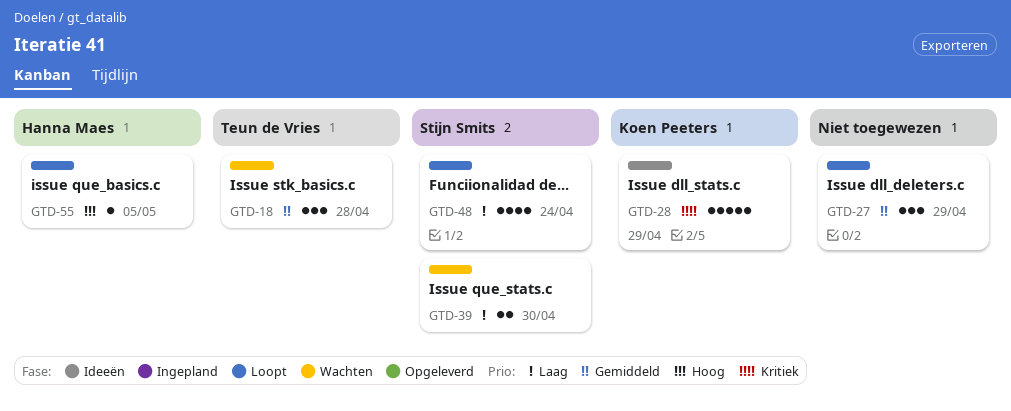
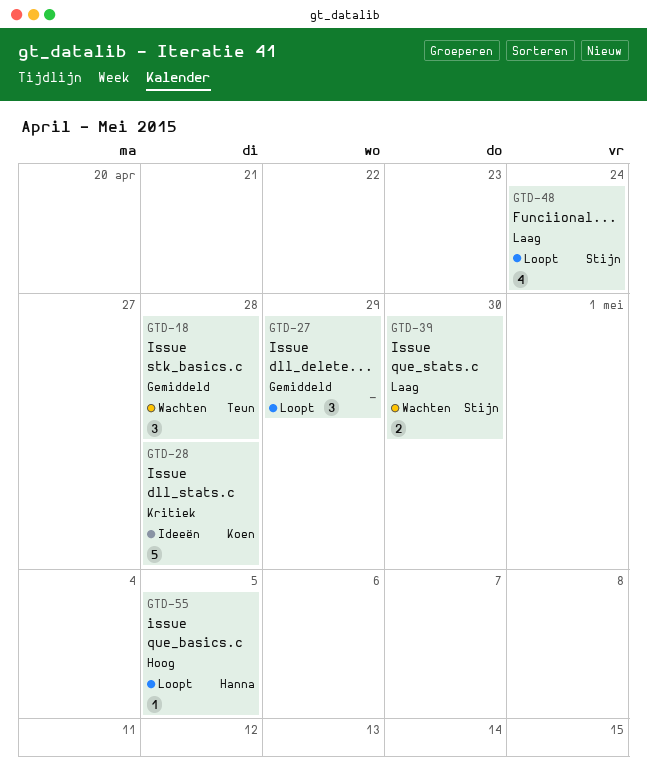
GTD-28, due: Apr 29 -> Apr 28

